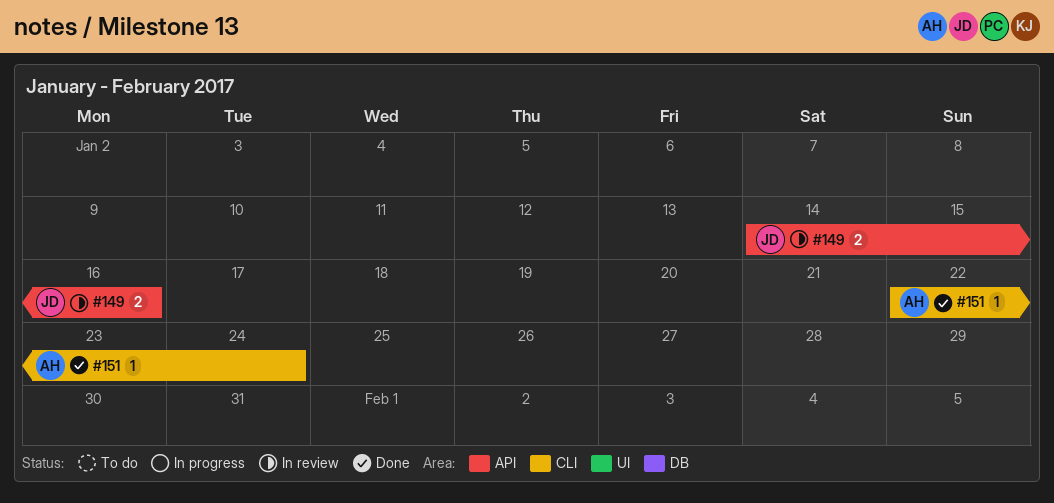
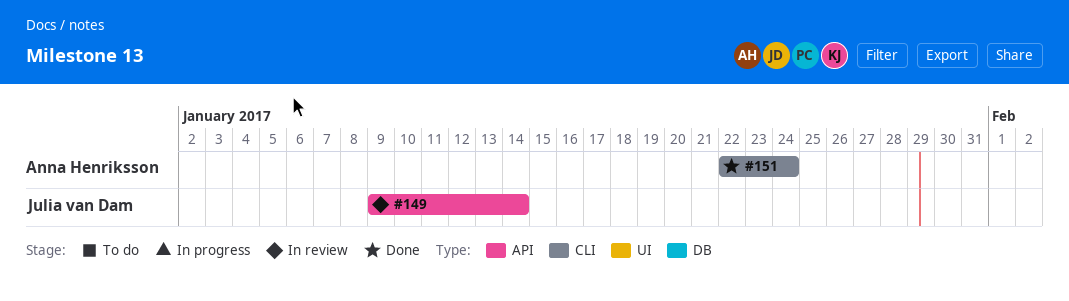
#149, start: Jan 14 -> Jan 9
#149, due: Jan 16 -> Jan 14

